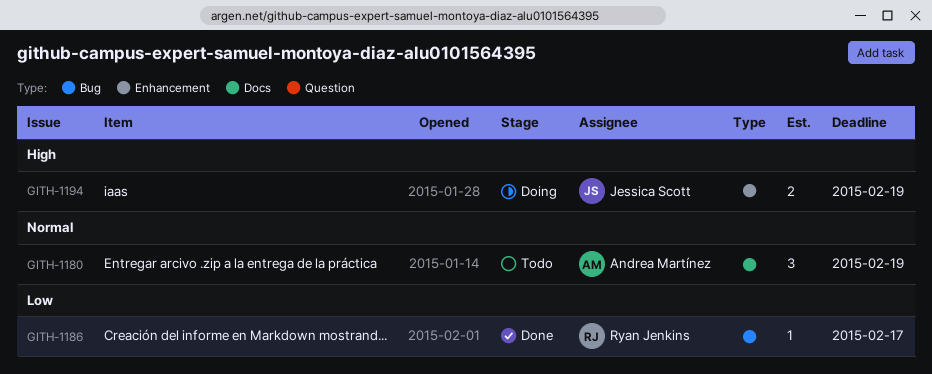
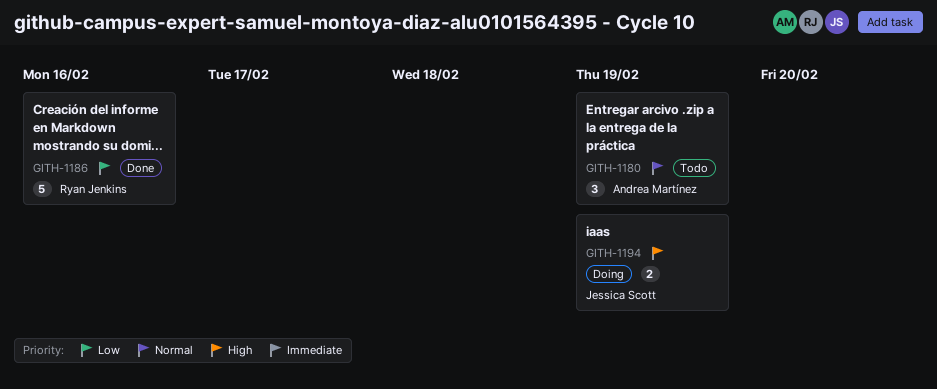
GITH-1186, estimate: 1 -> 5
GITH-1186, due: Feb 17 -> Feb 16

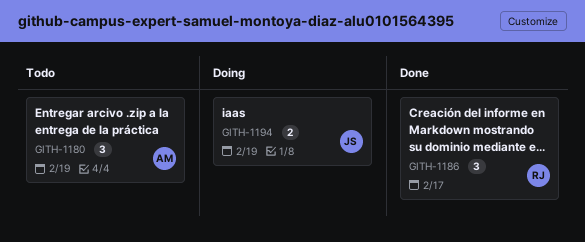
GITH-1186, estimate: 5 -> 3
GITH-1186, due: Feb 16 -> Feb 17

